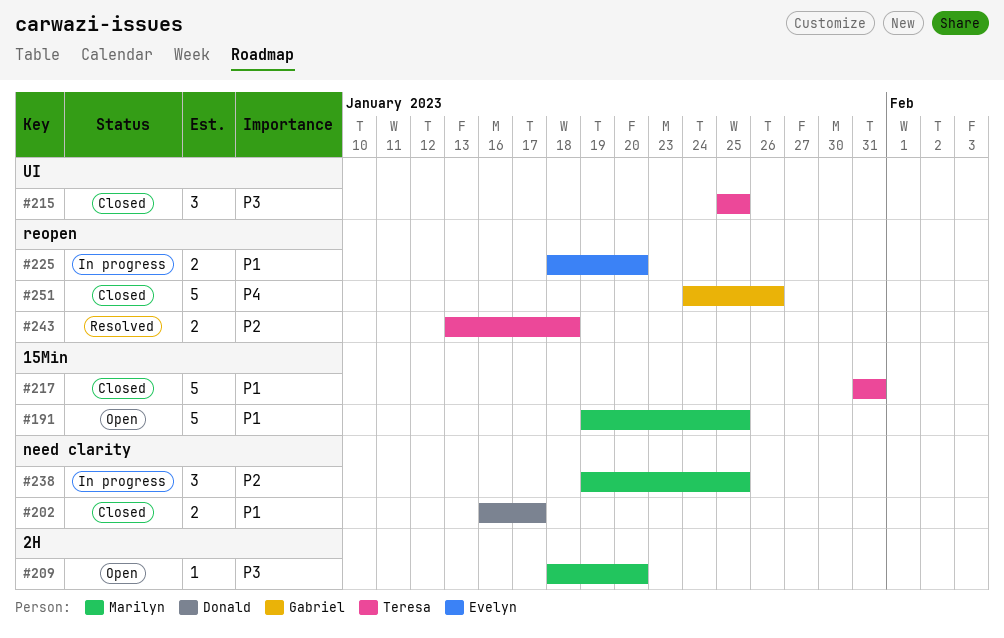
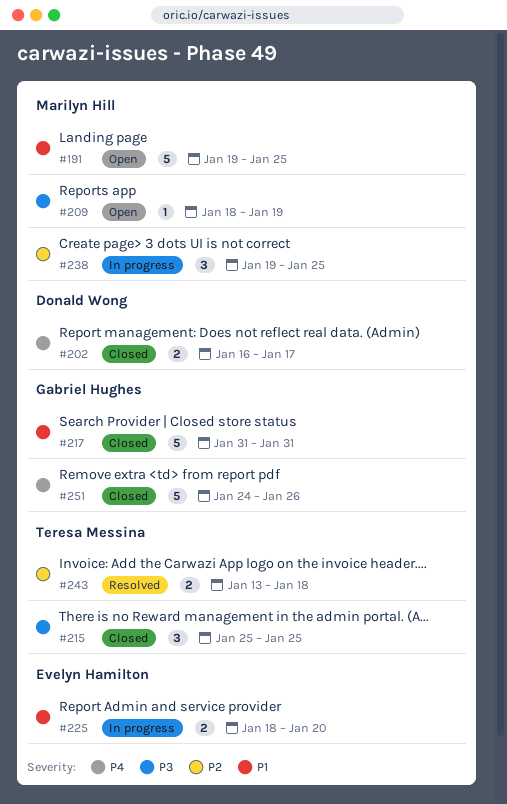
#202, priority: P1 -> P4
#209, due: Jan 20 -> Jan 19
#217, owner: Teresa Messina -> Gabriel Hughes

